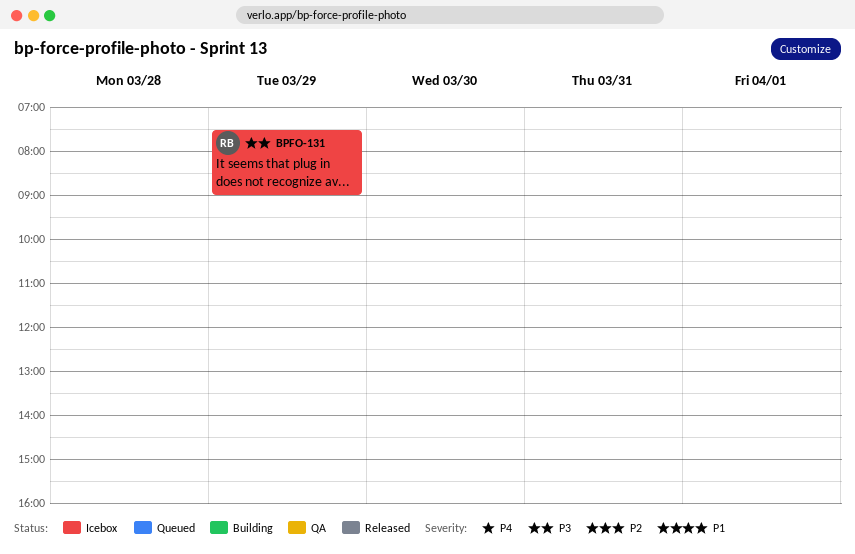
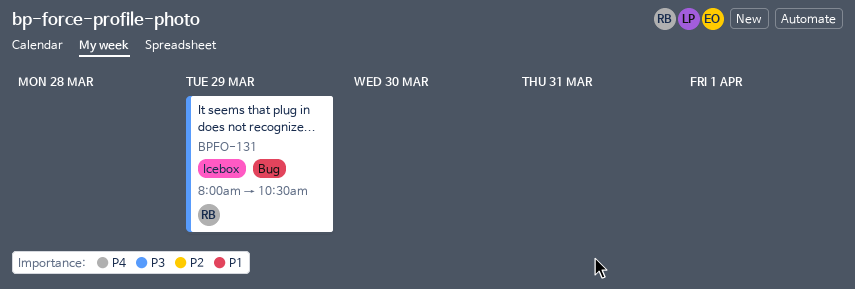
BPFO-131, begins: 07:30 -> 08:00
BPFO-131, ends: 09:00 -> 10:30

